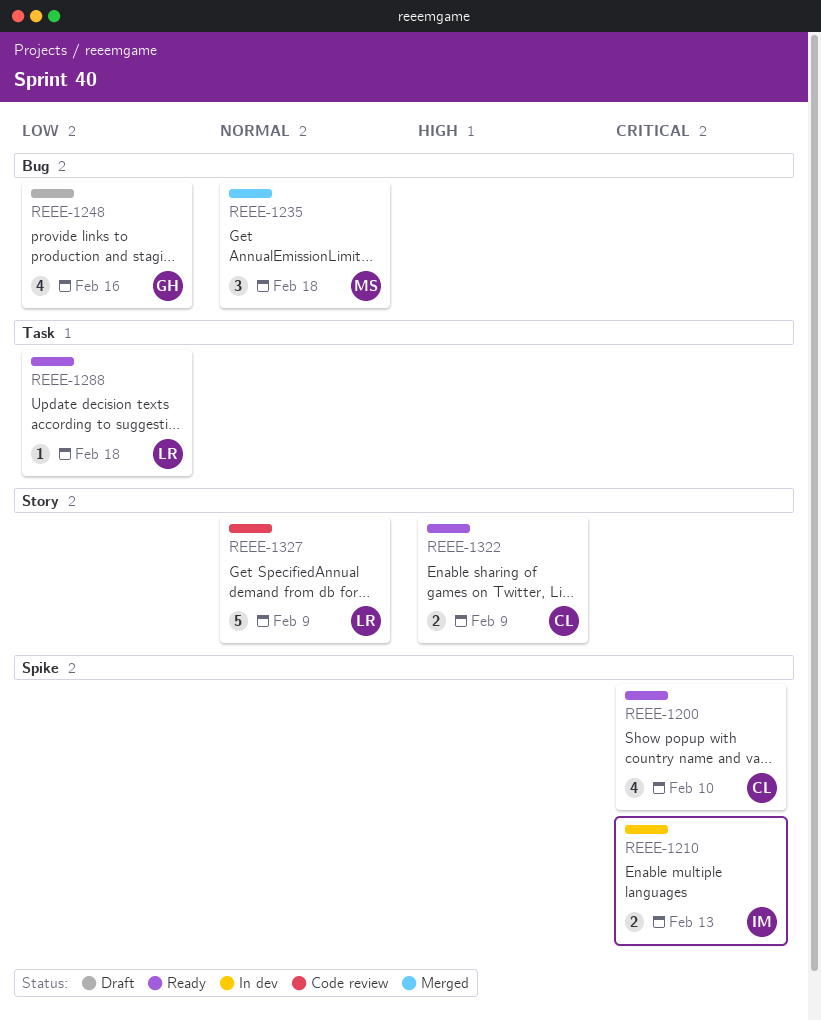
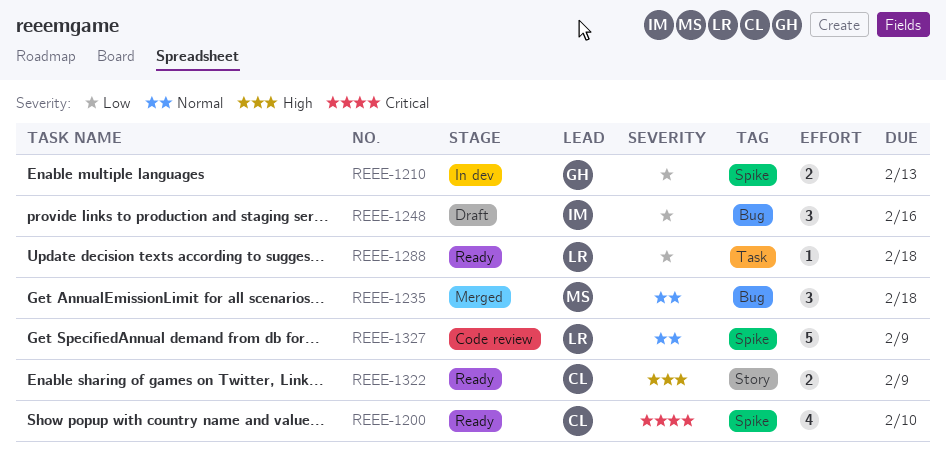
REEE-1210, owner: IM -> GH
REEE-1210, priority: Critical -> Low
REEE-1248, owner: GH -> IM
REEE-1248, estimate: 4 -> 3
REEE-1327, label: Story -> Spike

